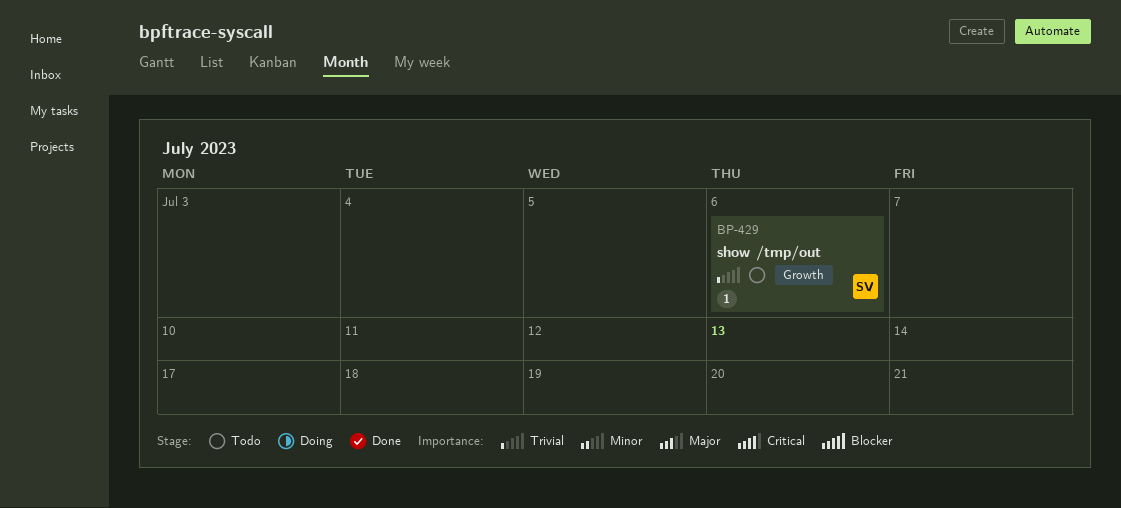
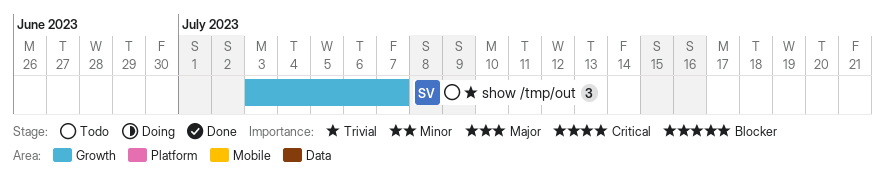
show /tmp/out, estimate: 1 -> 3
show /tmp/out, due: Jul 6 -> Jul 7

